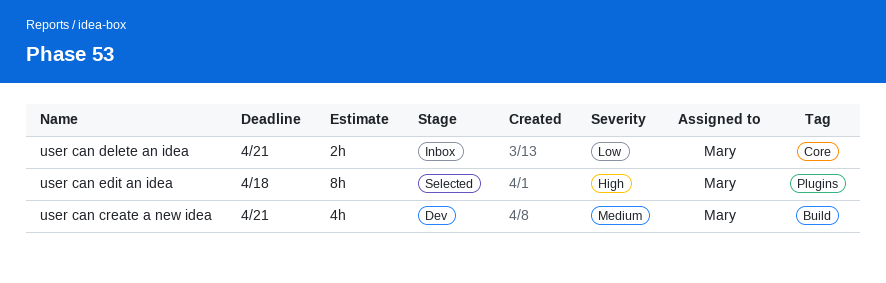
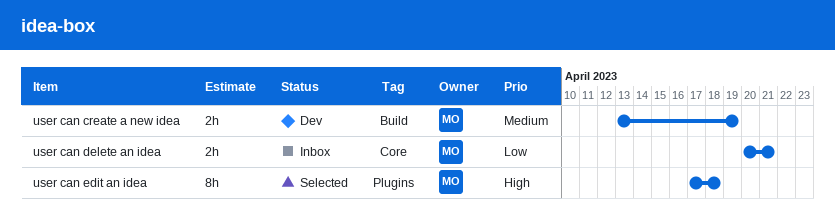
user can create a new idea, estimate: 4h -> 2h
user can create a new idea, due: Apr 21 -> Apr 19

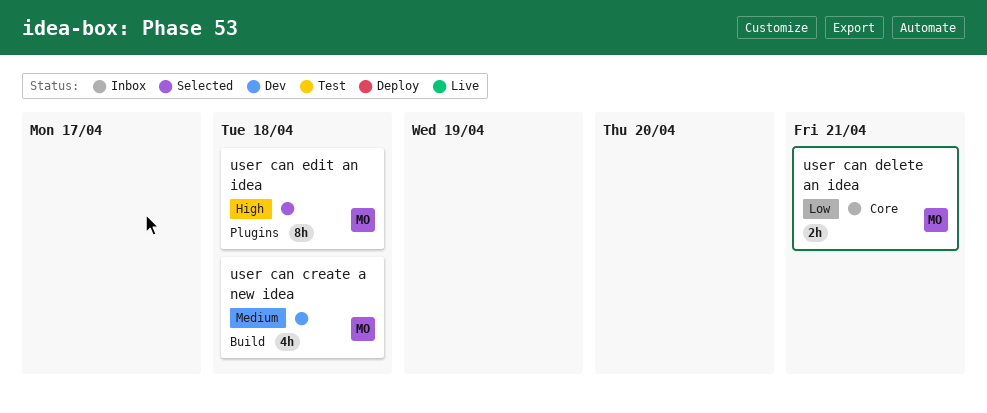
user can create a new idea, estimate: 2h -> 4h
user can create a new idea, due: Apr 19 -> Apr 18

